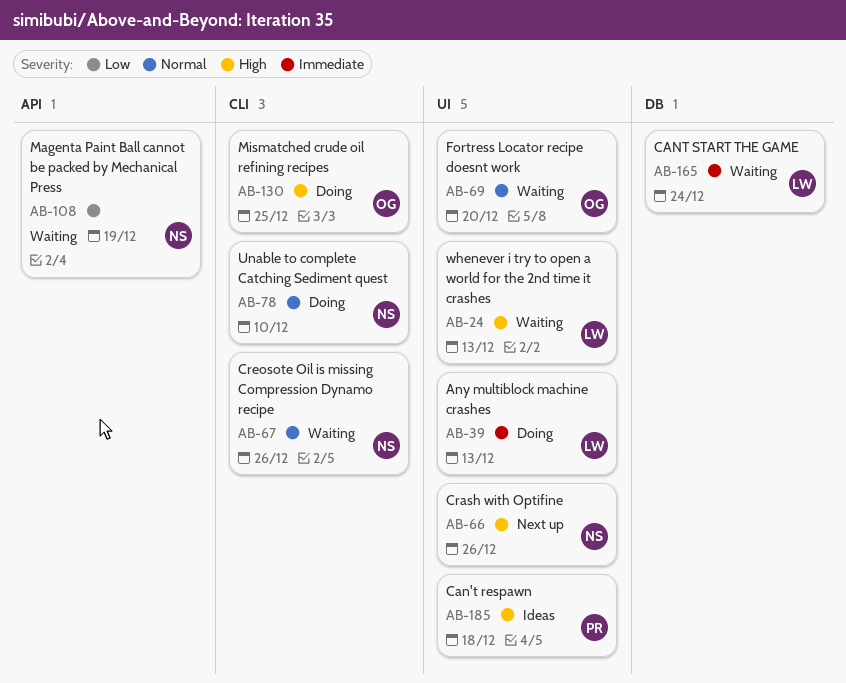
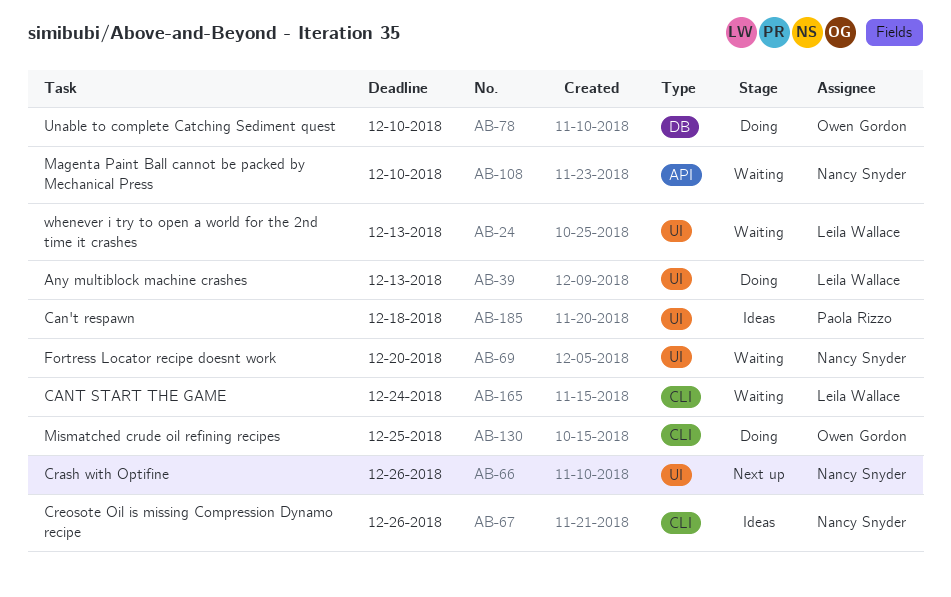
AB-67, status: Waiting -> Ideas
AB-69, owner: Owen Gordon -> Nancy Snyder
AB-78, owner: Nancy Snyder -> Owen Gordon
AB-78, label: CLI -> DB
AB-108, due: Dec 19 -> Dec 10
AB-165, label: DB -> CLI

